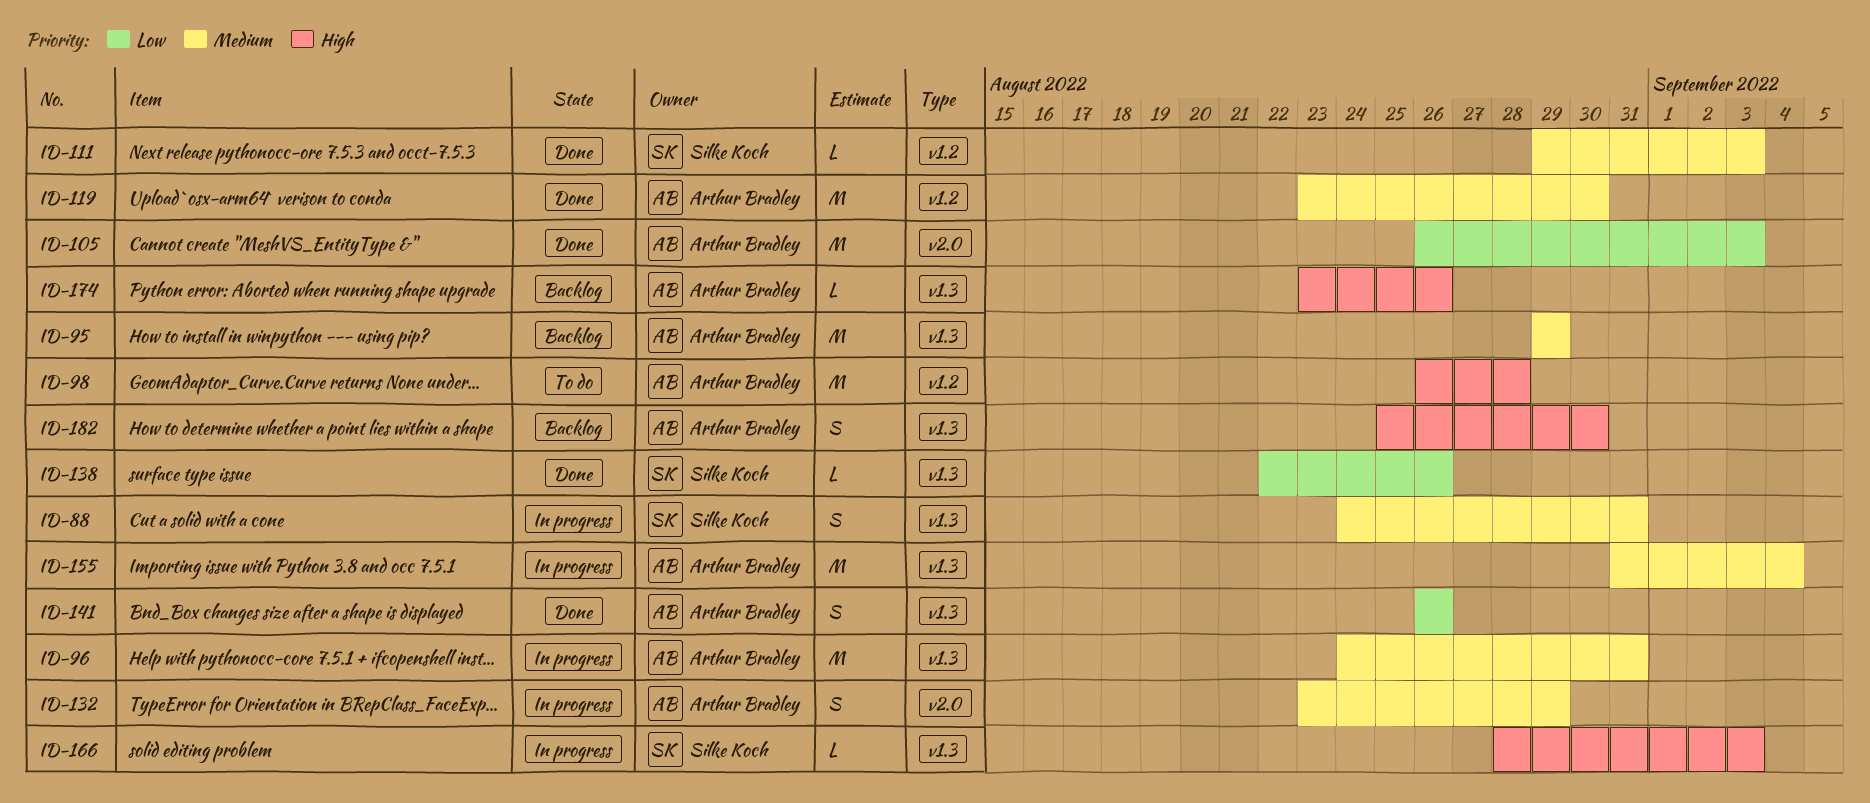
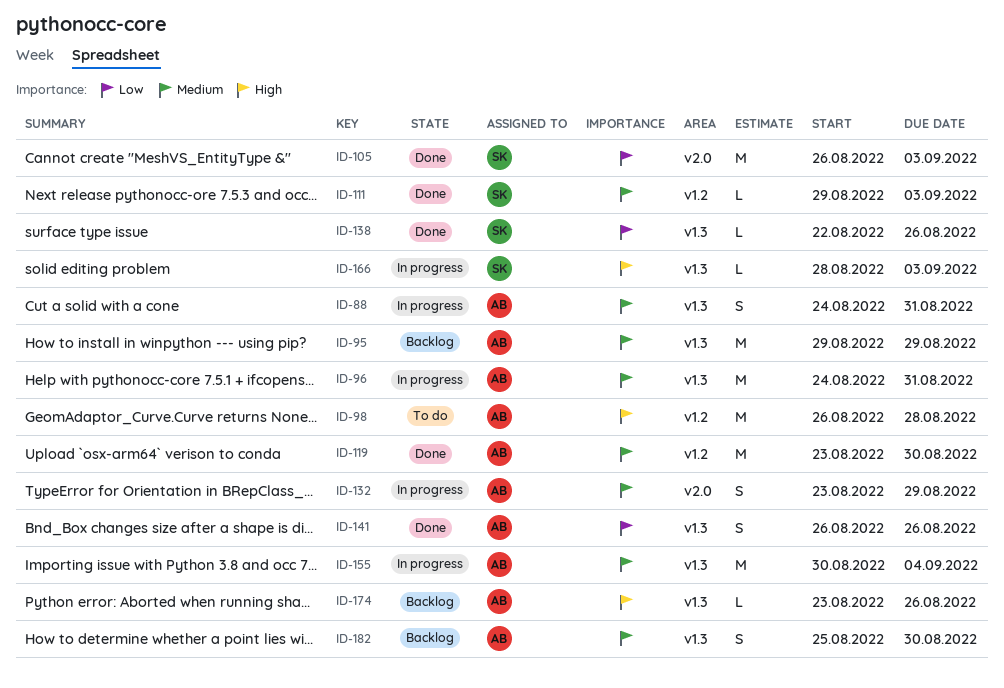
ID-88, owner: Silke Koch -> Arthur Bradley
ID-105, owner: Arthur Bradley -> Silke Koch
ID-155, start: Aug 31 -> Aug 30
ID-182, priority: High -> Medium

